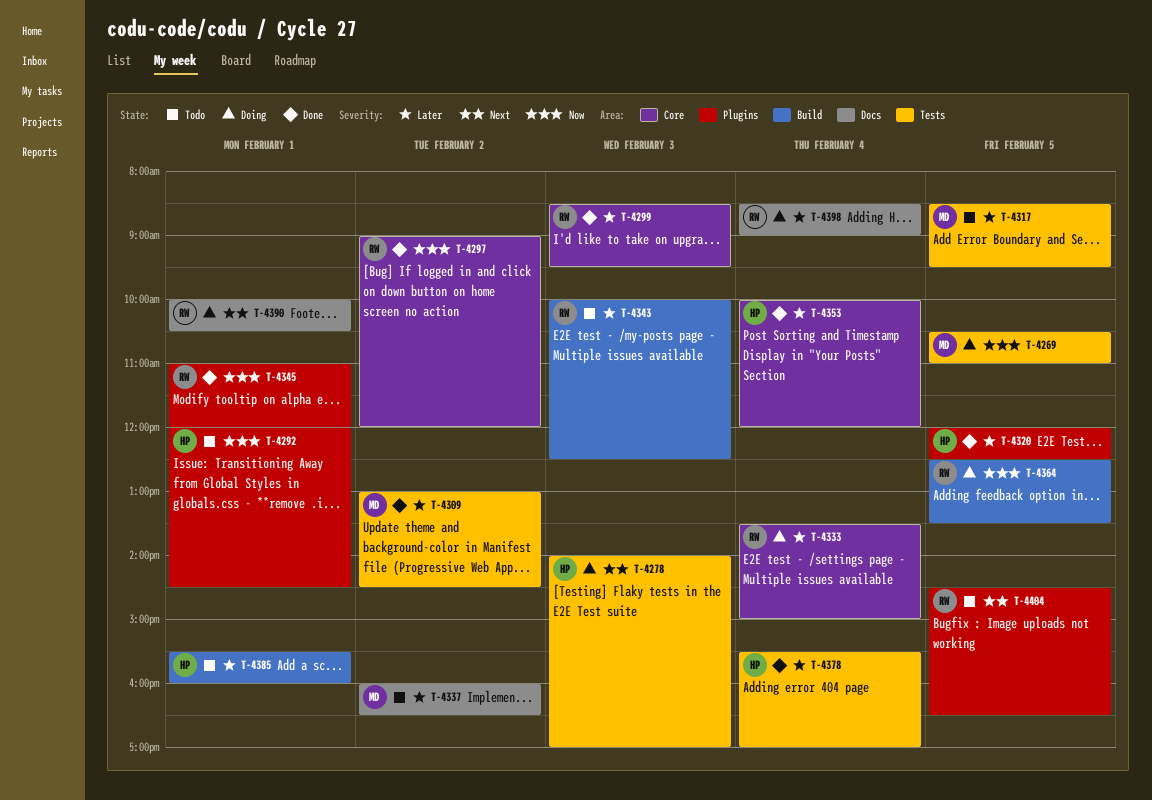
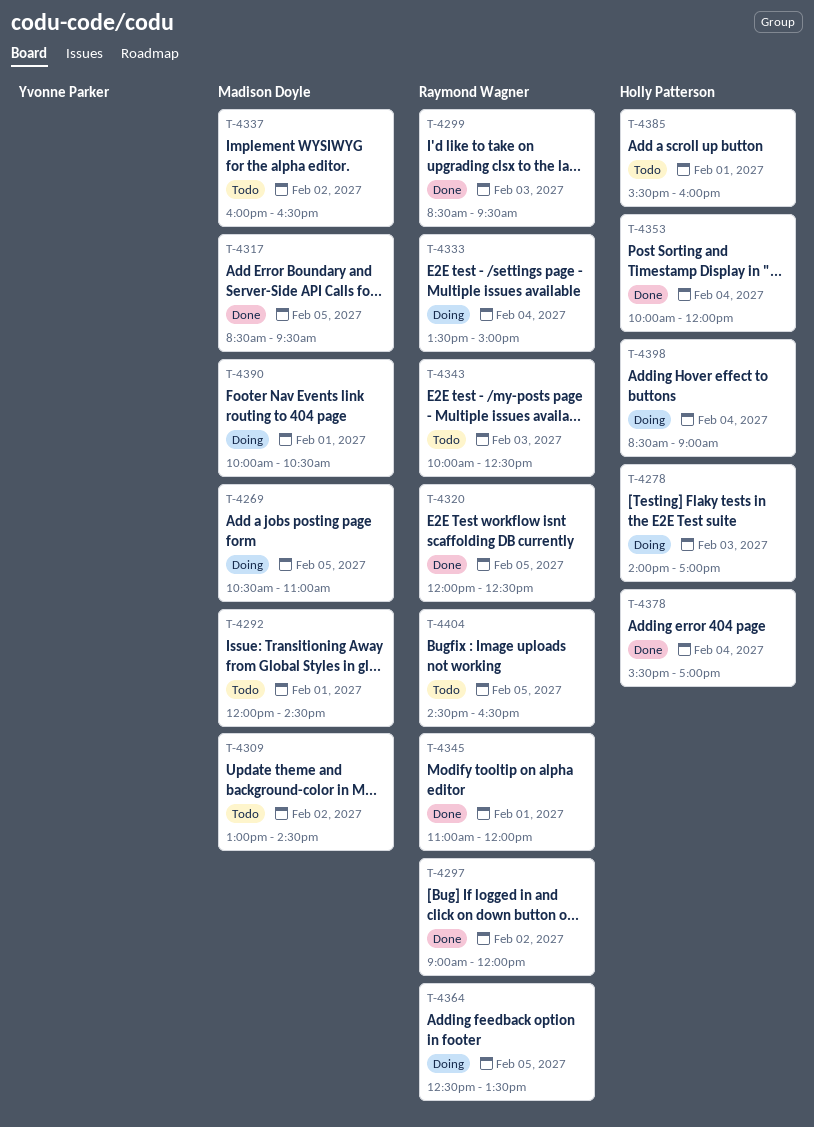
T-4292, owner: Holly Patterson -> Madison Doyle
T-4309, status: Done -> Todo
T-4317, status: Todo -> Done
T-4320, owner: Holly Patterson -> Raymond Wagner
T-4390, owner: Raymond Wagner -> Madison Doyle
T-4398, owner: Raymond Wagner -> Holly Patterson

